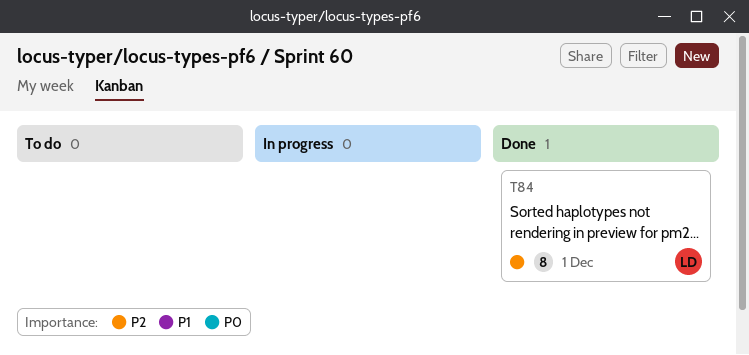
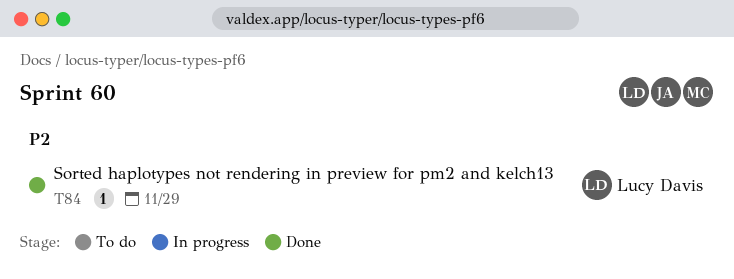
T84, estimate: 8 -> 1
T84, due: Dec 1 -> Nov 29

